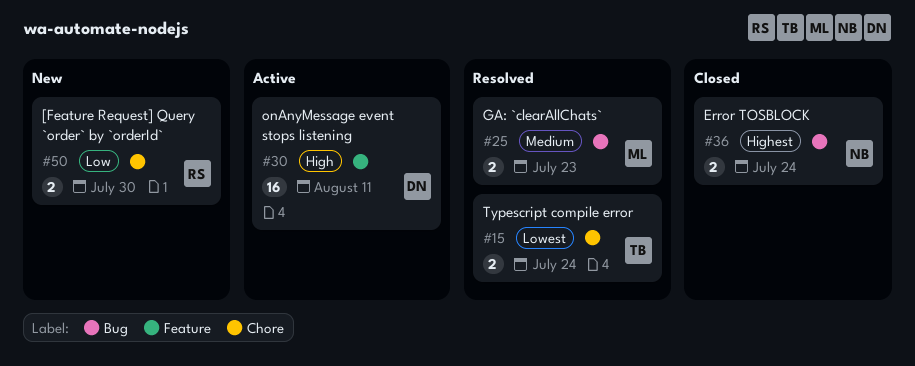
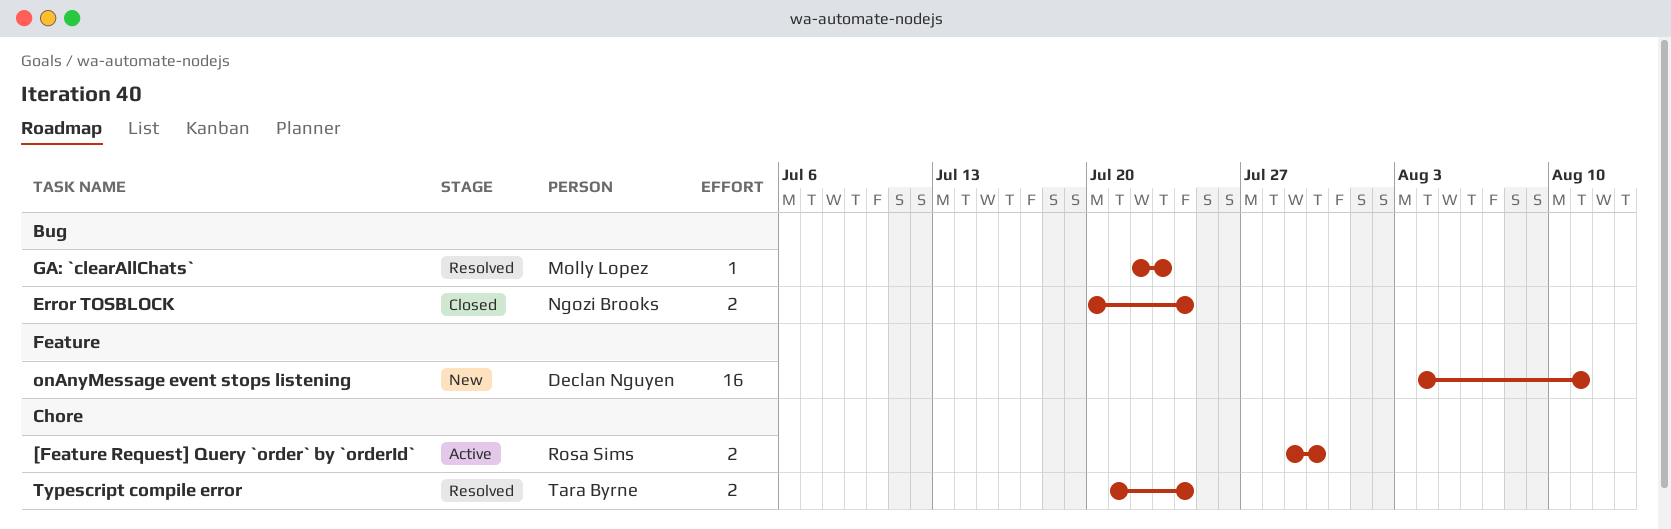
[Feature Request] Query `order` by `orderId`, status: New -> Active
GA: `clearAllChats`, estimate: 2 -> 1
onAnyMessage event stops listening, status: Active -> New

